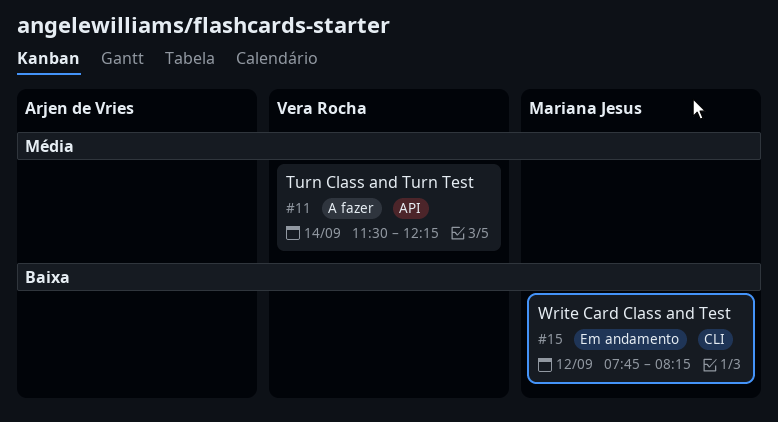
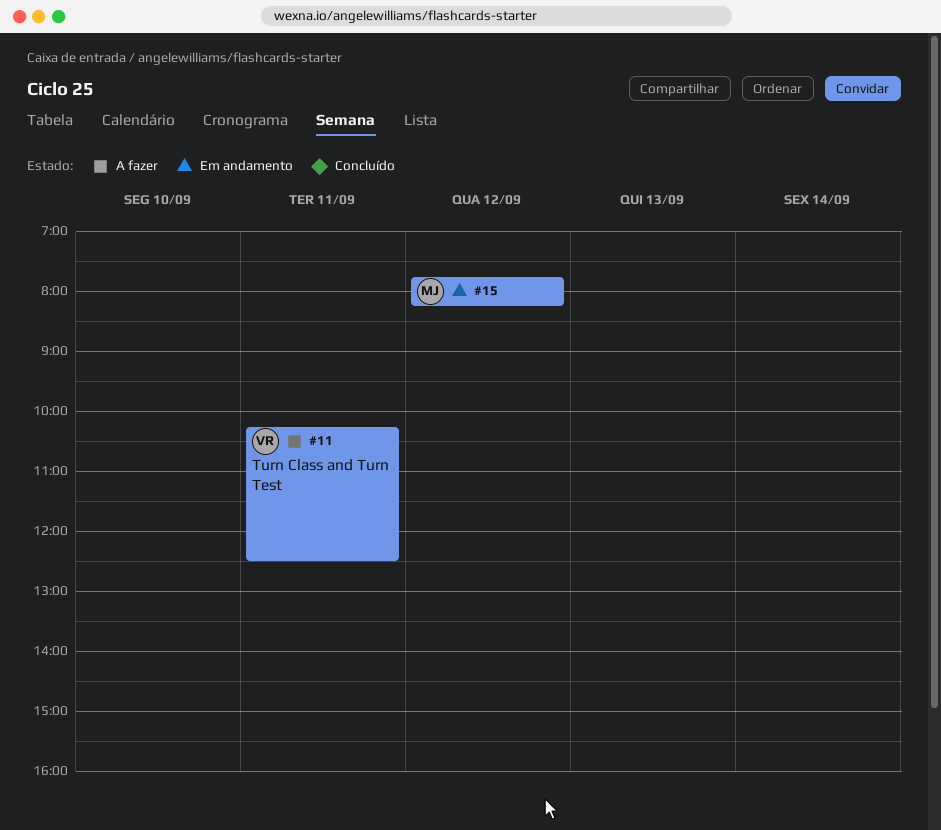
#11, day: Sep 14 -> Sep 11
#11, begins: 11:30 -> 10:15
#11, ends: 12:15 -> 12:30

